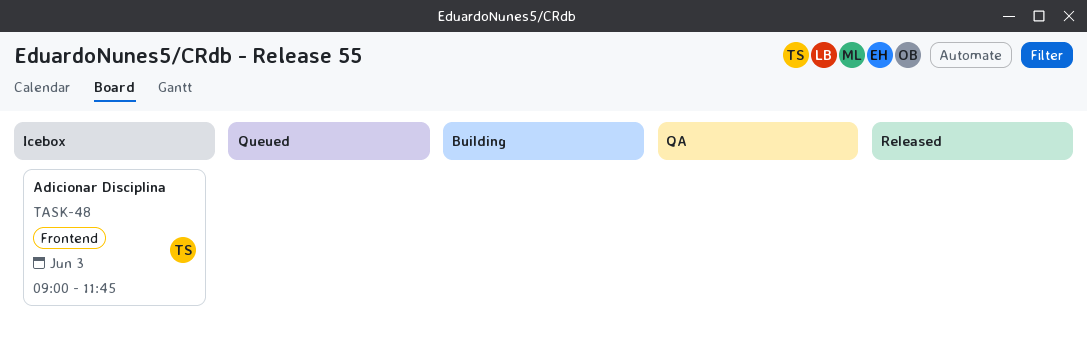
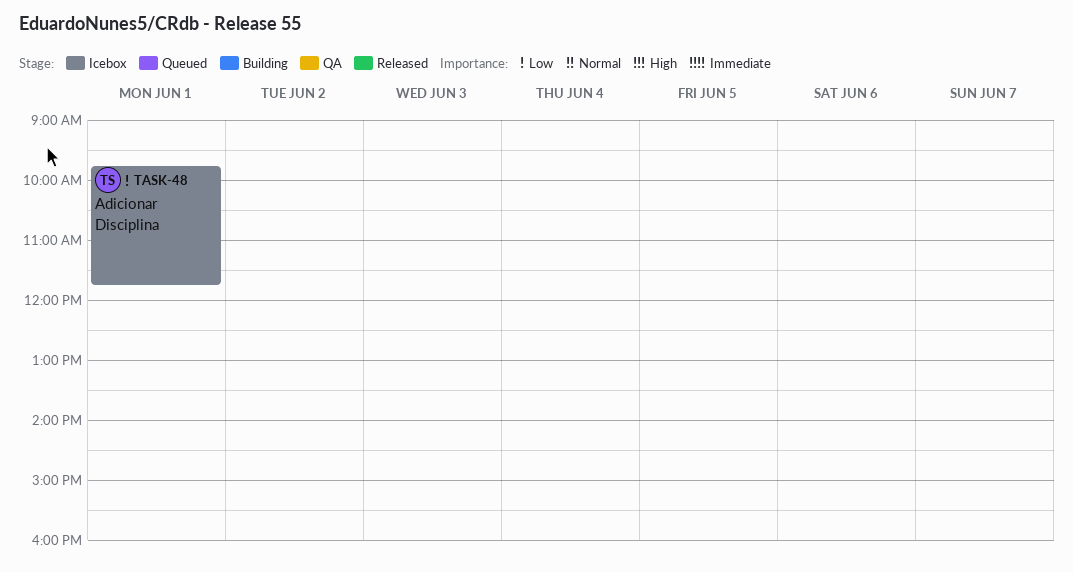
TASK-48, day: Jun 3 -> Jun 1
TASK-48, begins: 09:00 -> 09:45

